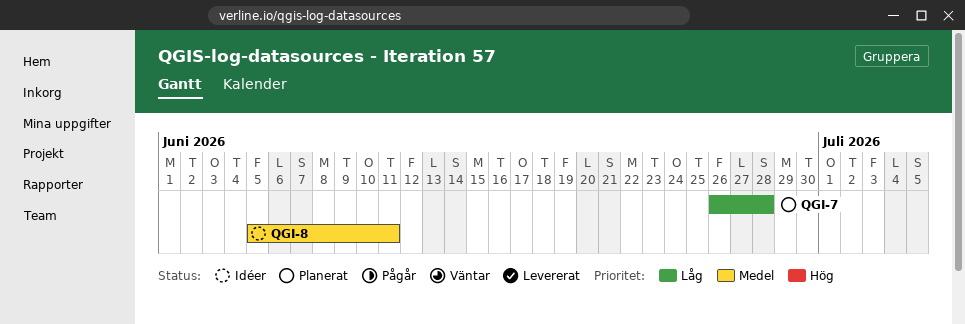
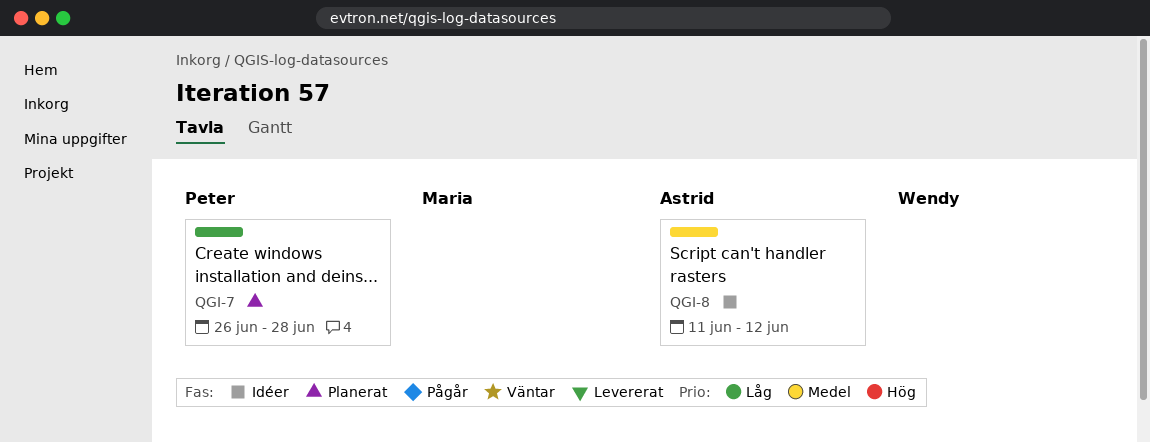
QGI-8, start: Jun 5 -> Jun 11
QGI-8, due: Jun 11 -> Jun 12

